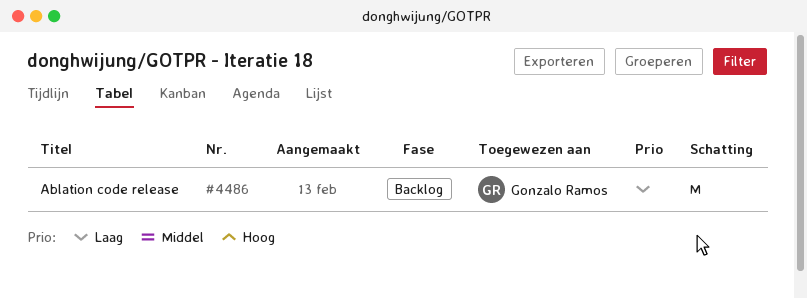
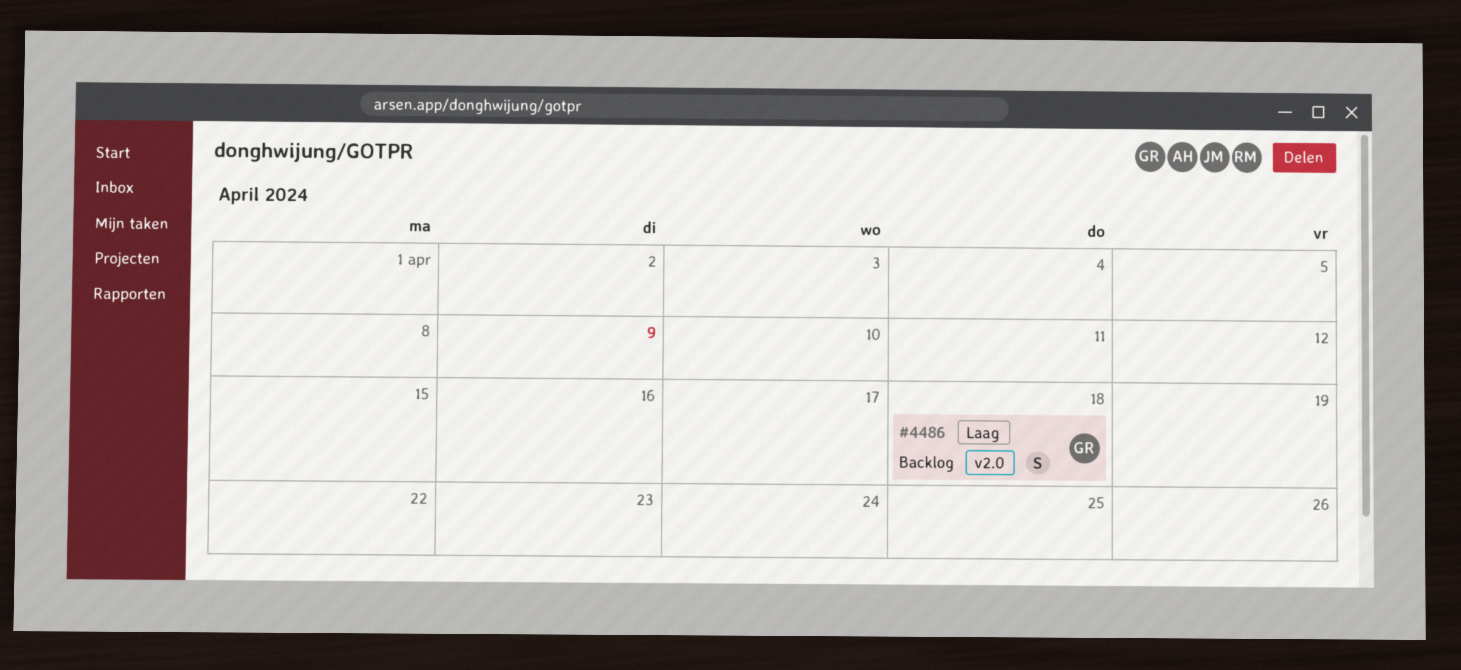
#4486, estimate: M -> S

